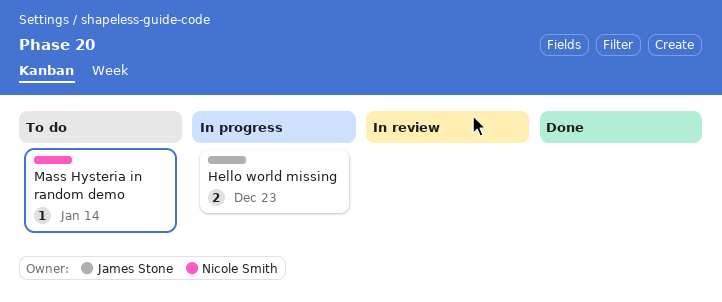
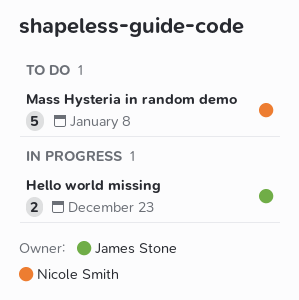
Mass Hysteria in random demo, estimate: 1 -> 5
Mass Hysteria in random demo, due: Jan 14 -> Jan 8

